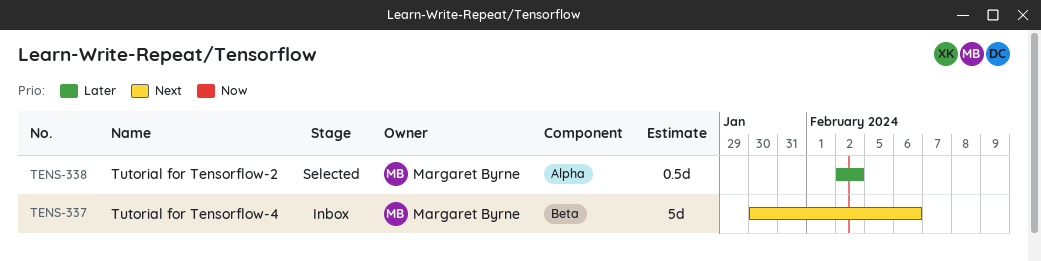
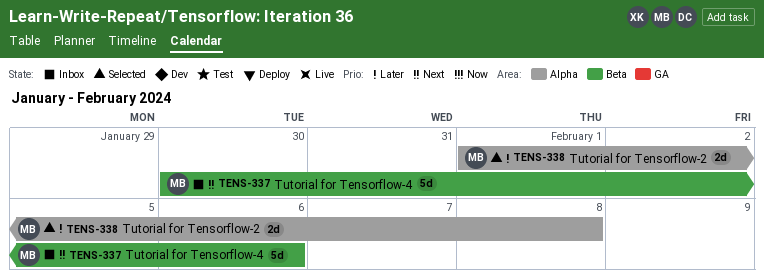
TENS-338, estimate: 0.5d -> 2d
TENS-338, start: Feb 2 -> Feb 1
TENS-338, due: Feb 2 -> Feb 8

